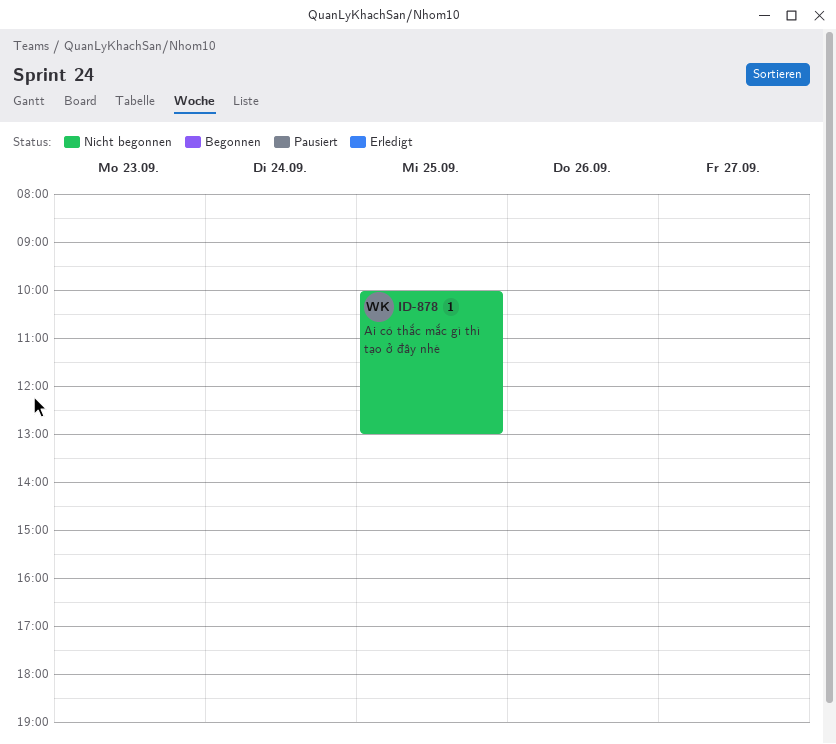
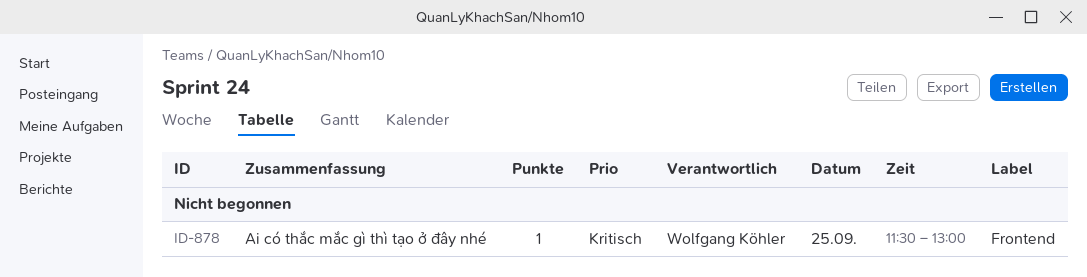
ID-878, begins: 10:00 -> 11:30

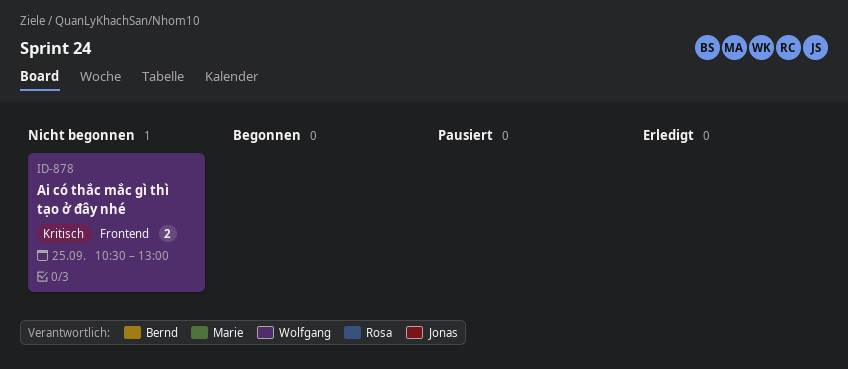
ID-878, estimate: 1 -> 2
ID-878, begins: 11:30 -> 10:30

